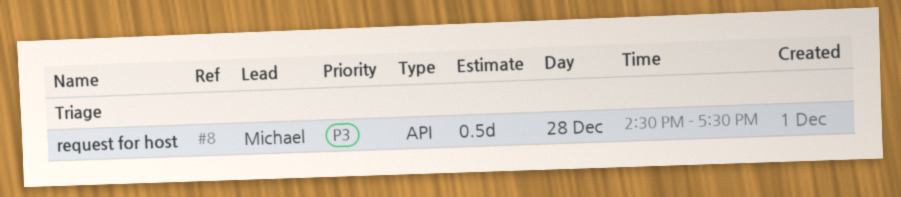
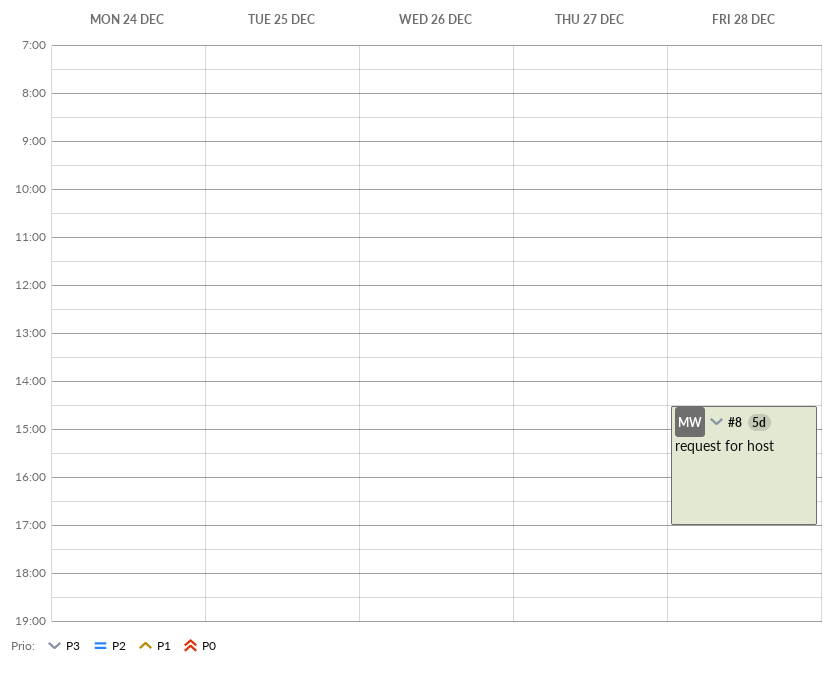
#8, estimate: 0.5d -> 5d
#8, ends: 17:30 -> 17:00

